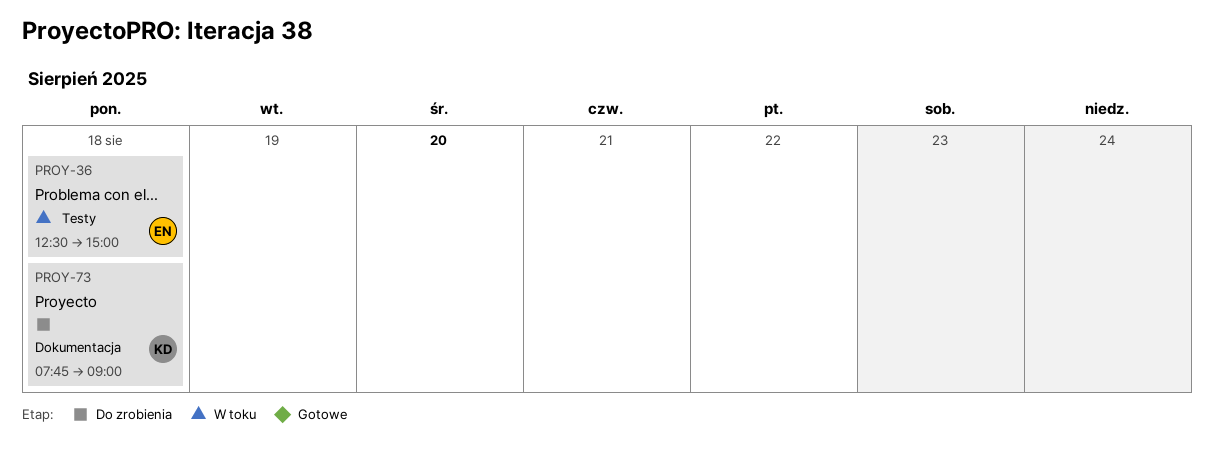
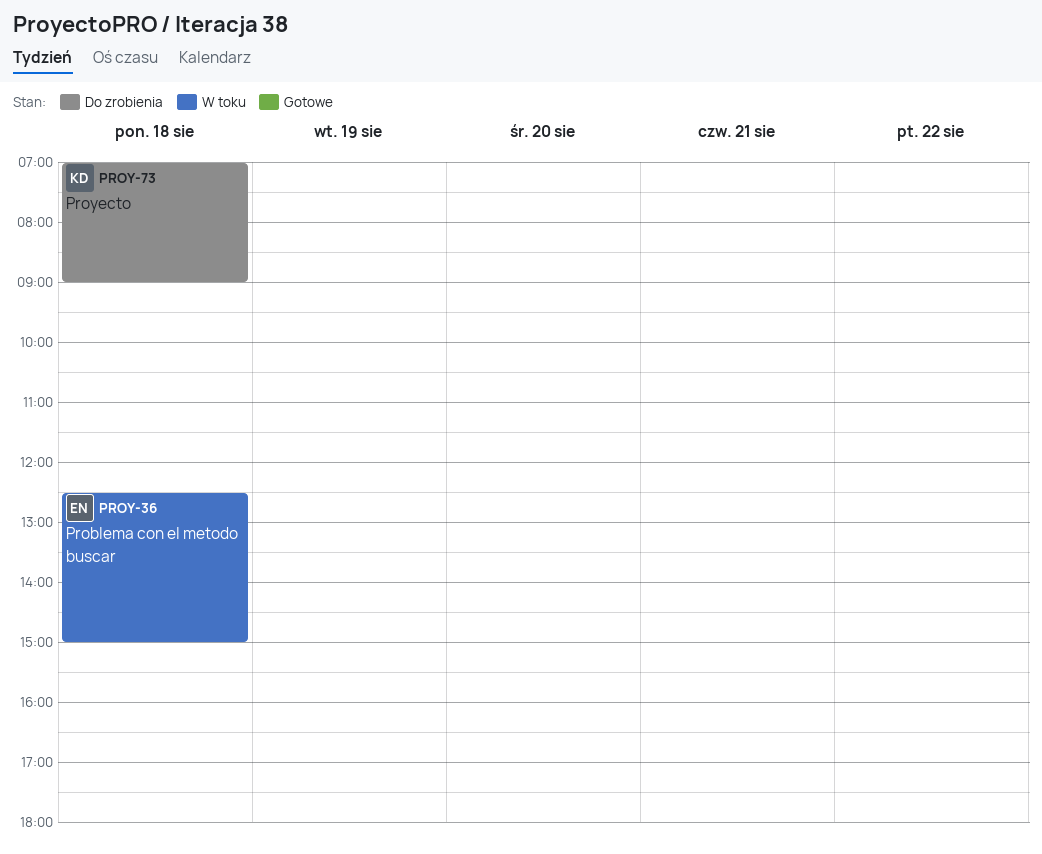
PROY-73, begins: 07:45 -> 07:00

